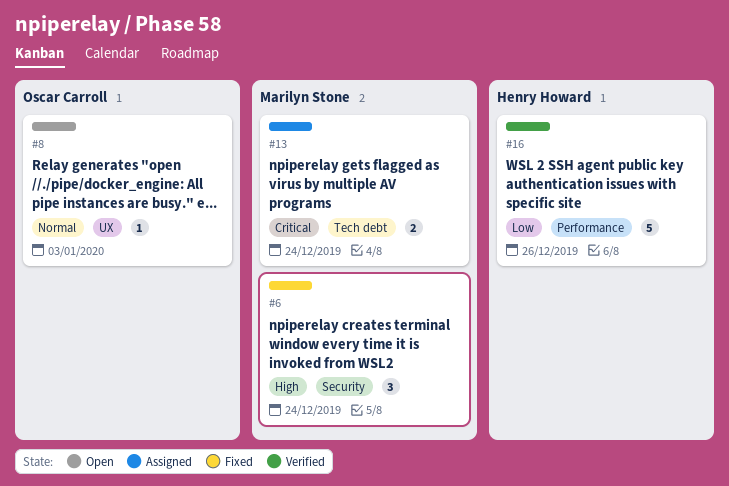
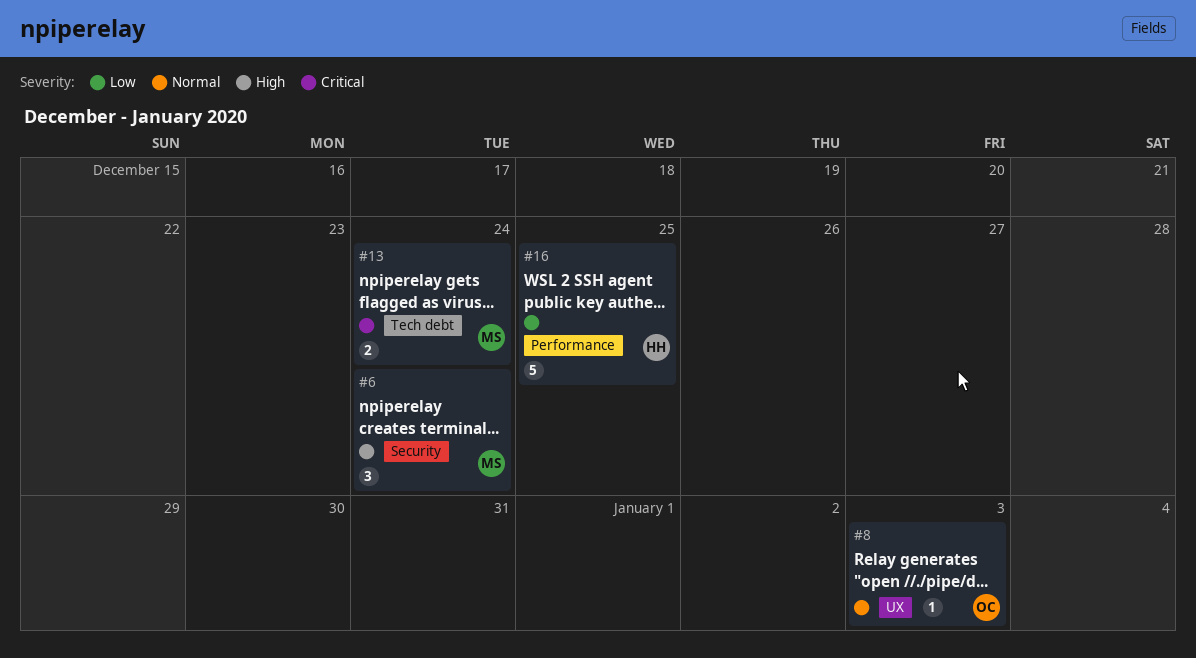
#16, due: Dec 26 -> Dec 25

